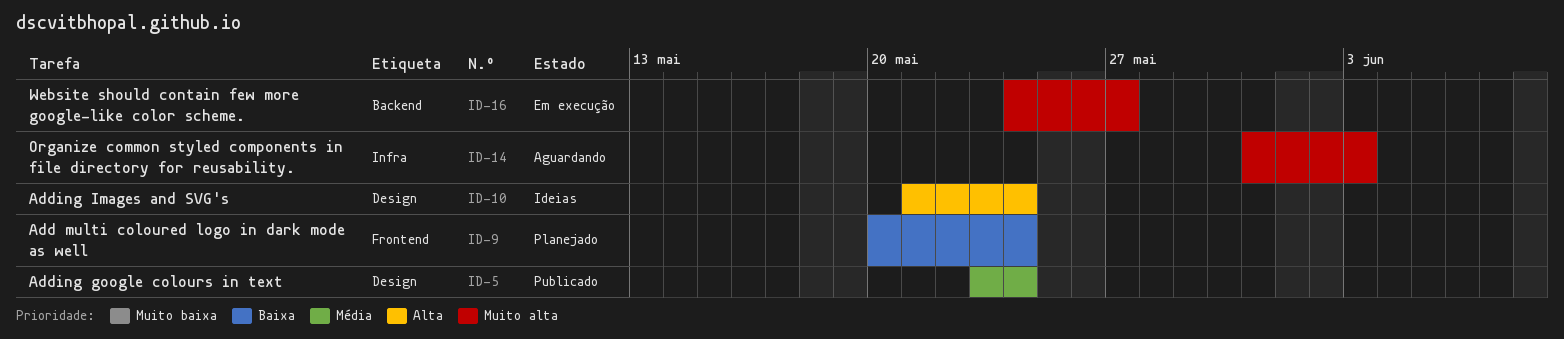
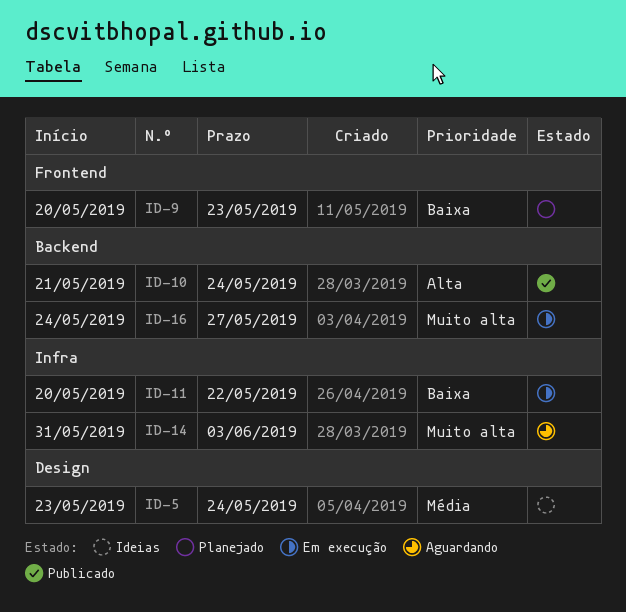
ID-5, status: Publicado -> Ideias
ID-9, due: May 24 -> May 23
ID-10, status: Ideias -> Publicado
ID-10, label: Design -> Backend
ID-11: none -> present

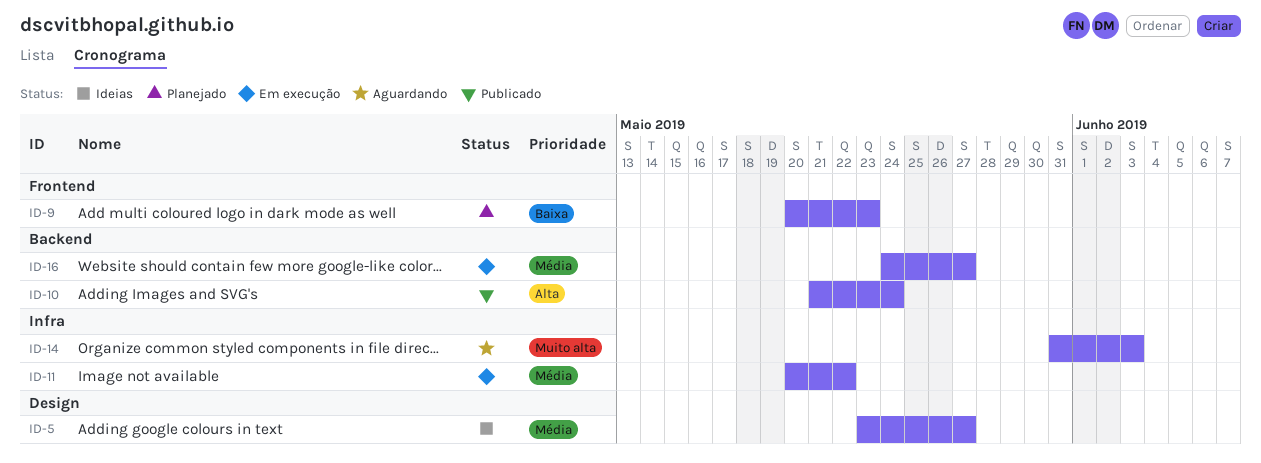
ID-5, due: May 24 -> May 27
ID-11, priority: Baixa -> Média
ID-16, priority: Muito alta -> Média

